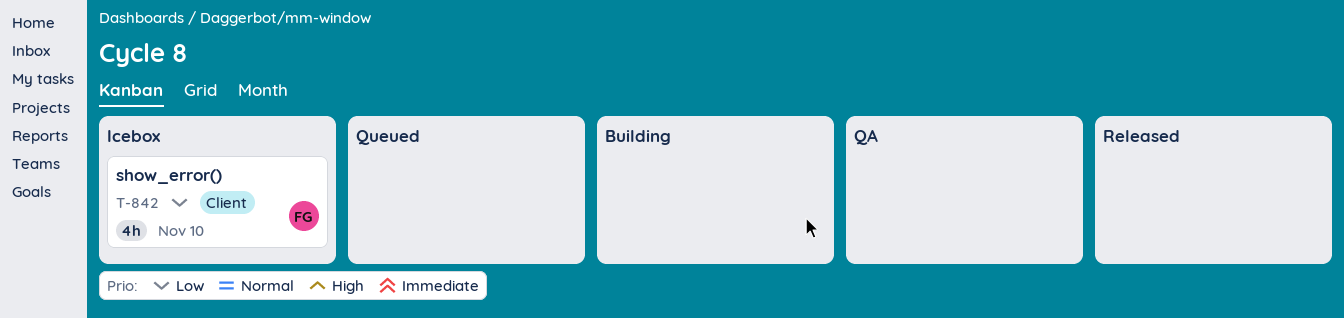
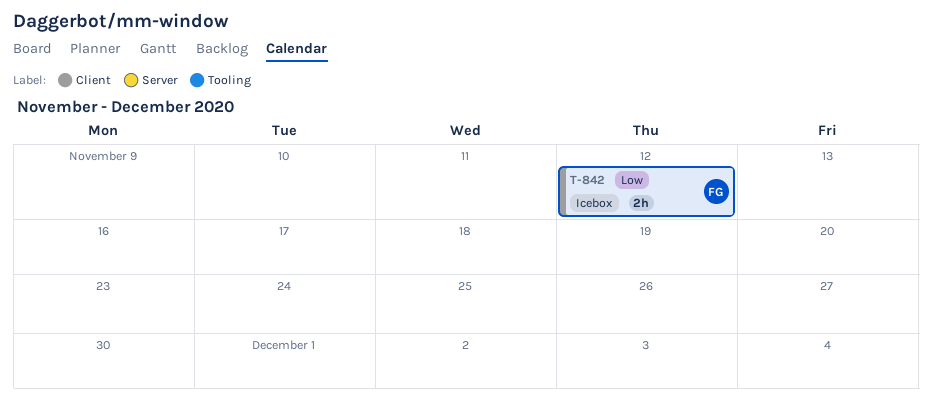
T-842, estimate: 4h -> 2h
T-842, due: Nov 10 -> Nov 12

